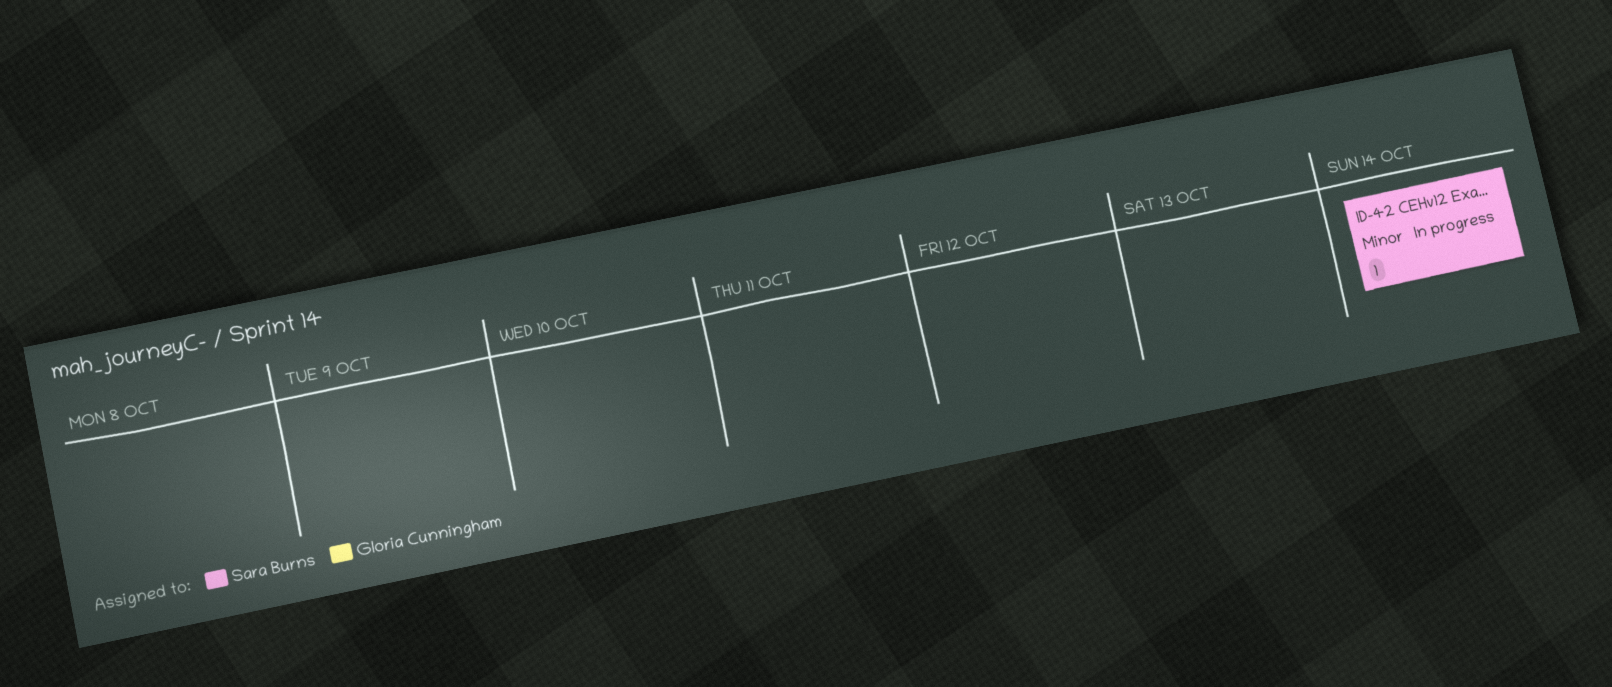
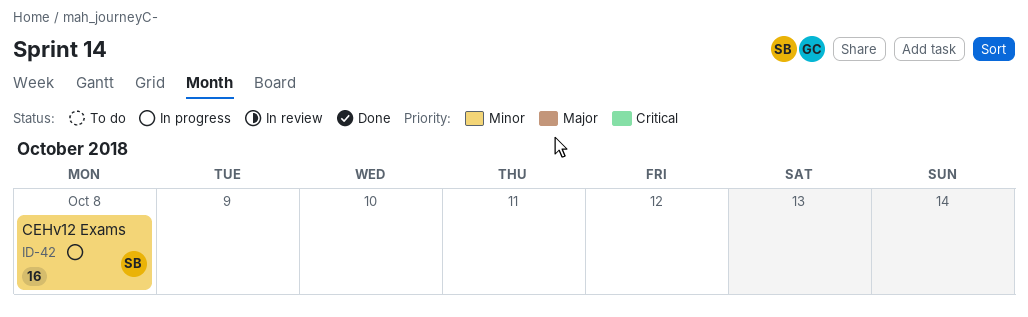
ID-42, estimate: 1 -> 16
ID-42, due: Oct 14 -> Oct 8

